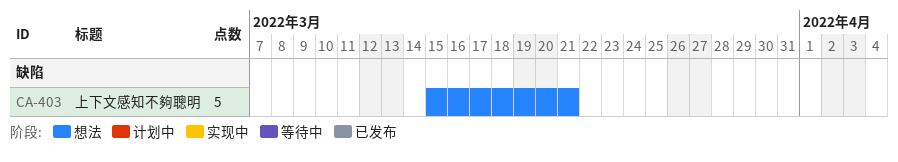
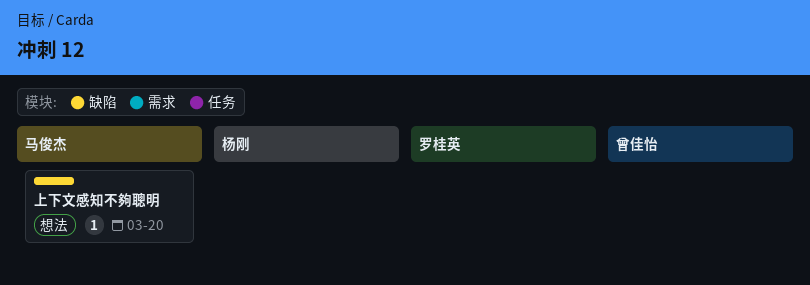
上下文感知不夠聰明, estimate: 5 -> 1
上下文感知不夠聰明, due: Mar 21 -> Mar 20

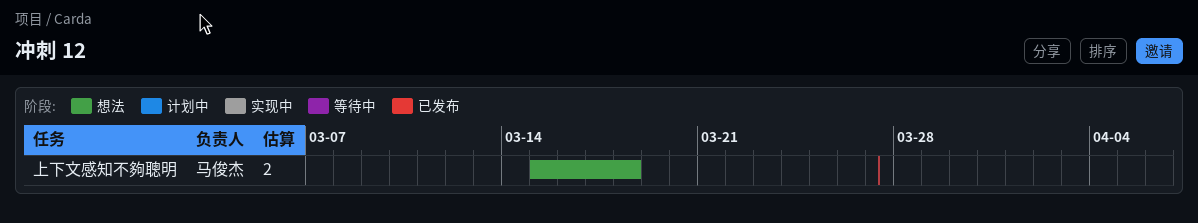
上下文感知不夠聰明, estimate: 1 -> 2
上下文感知不夠聰明, due: Mar 20 -> Mar 18

